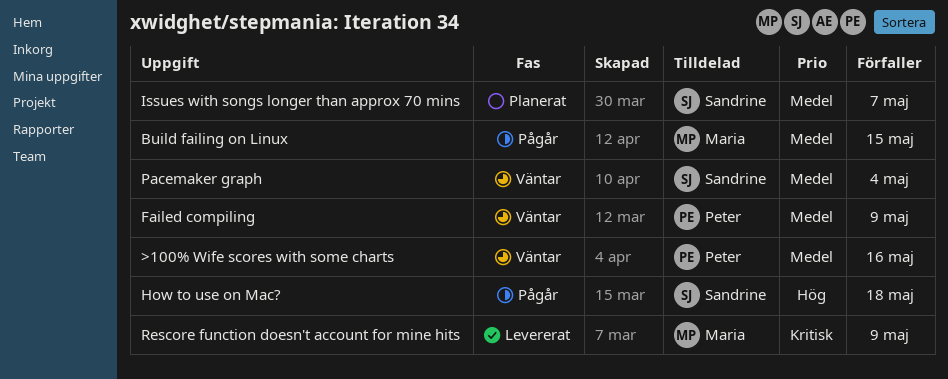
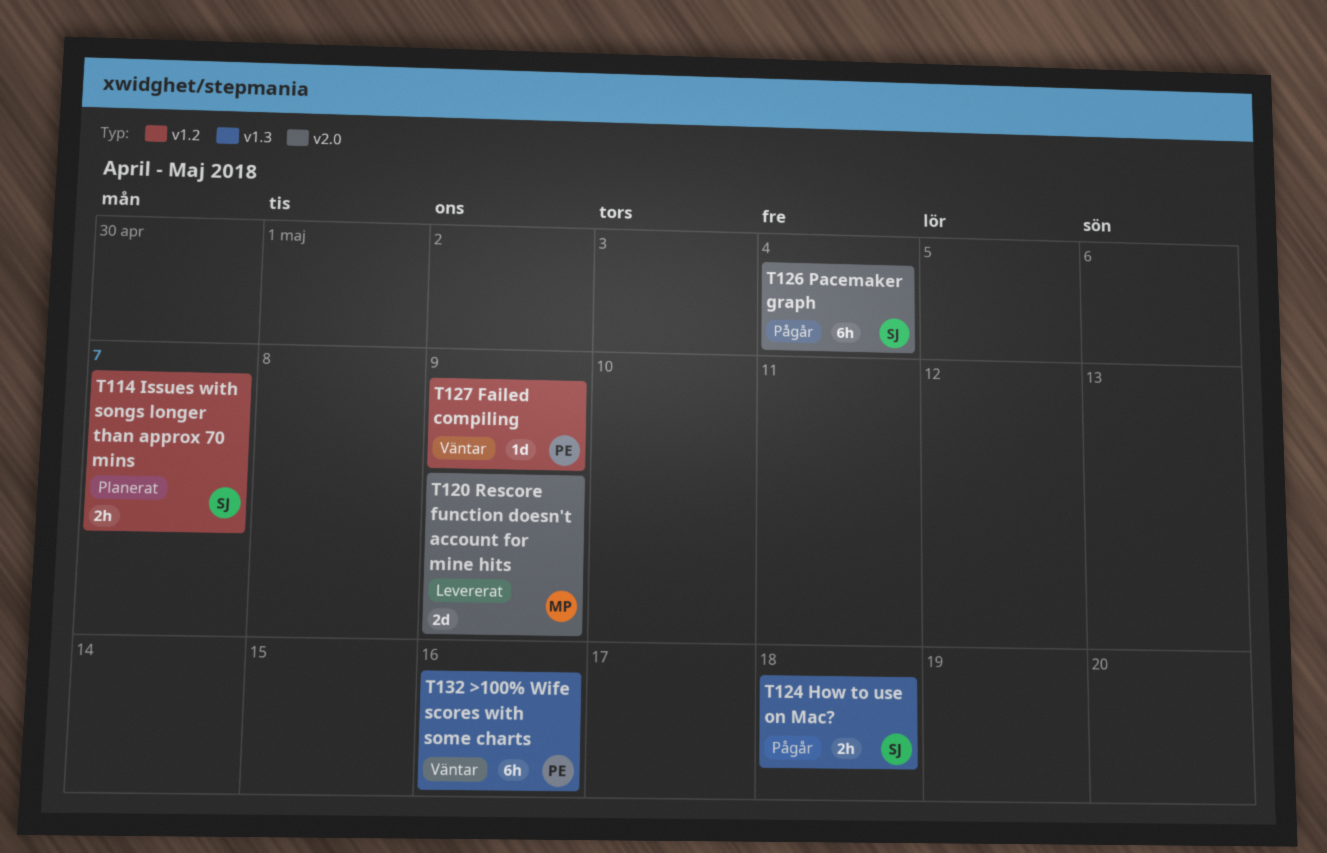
Build failing on Linux: present -> none
Pacemaker graph, status: Väntar -> Pågår

